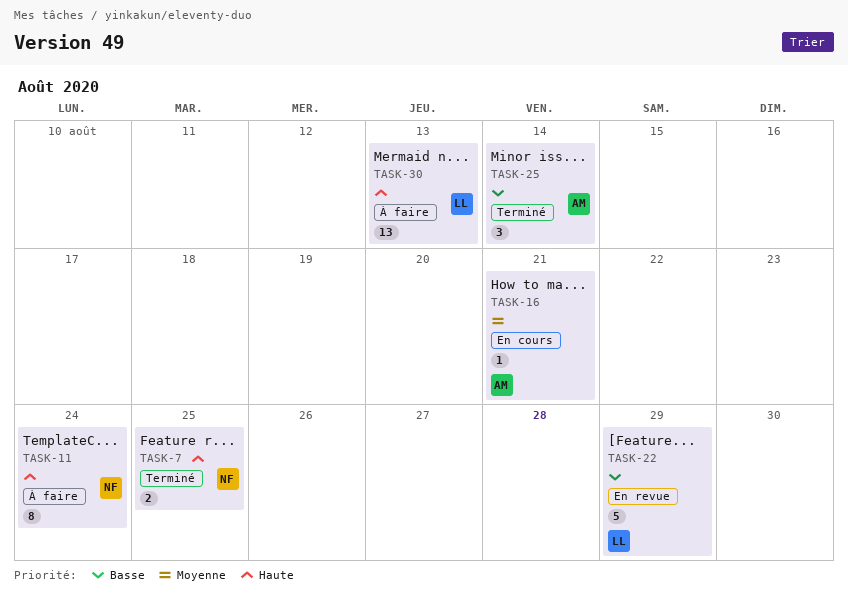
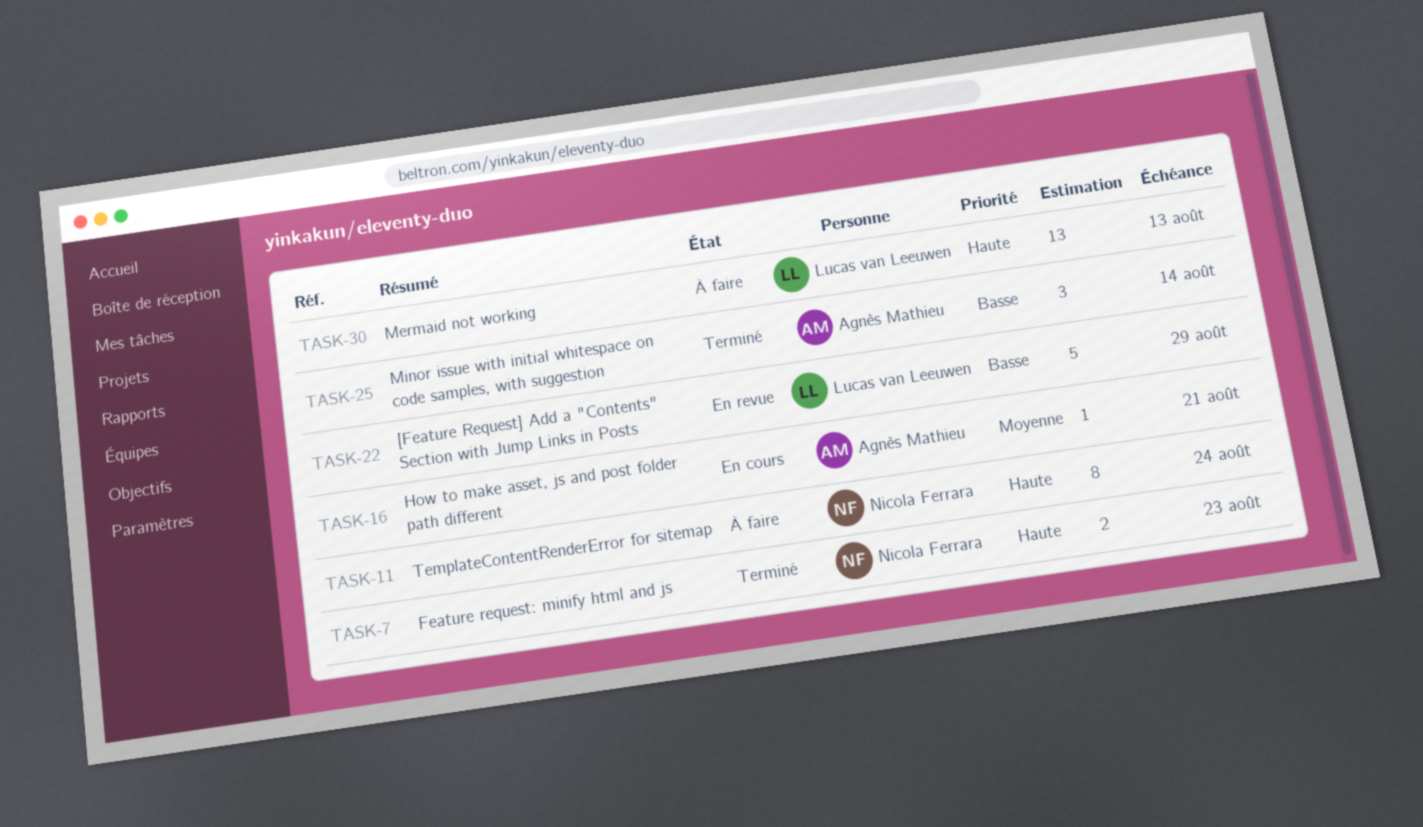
TASK-7, due: Aug 25 -> Aug 23

